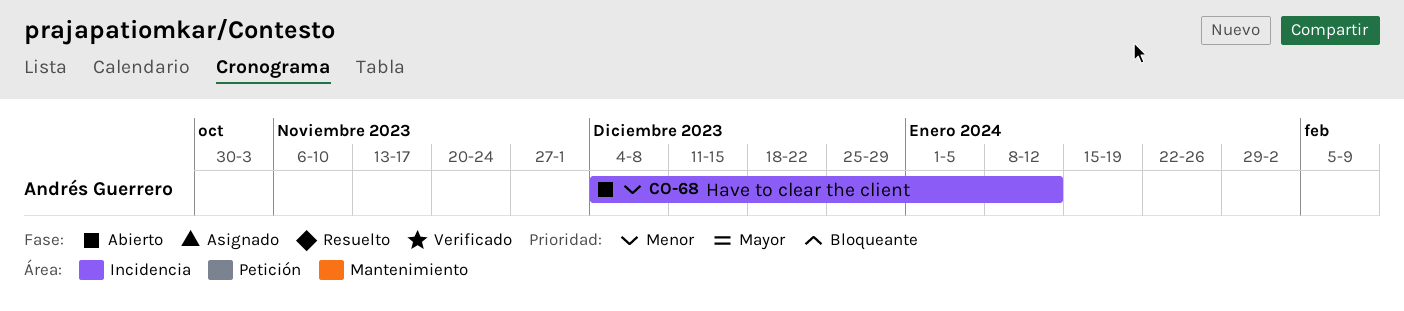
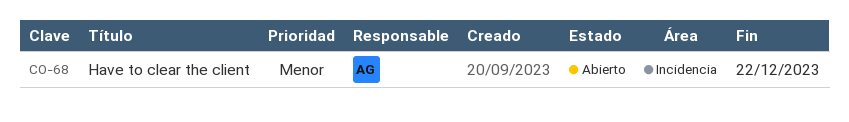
CO-68, due: Jan 12 -> Dec 22

